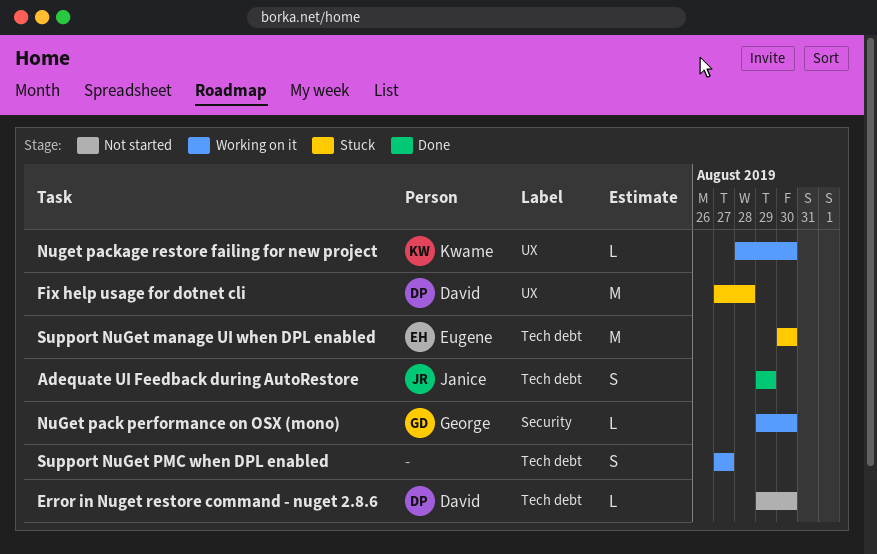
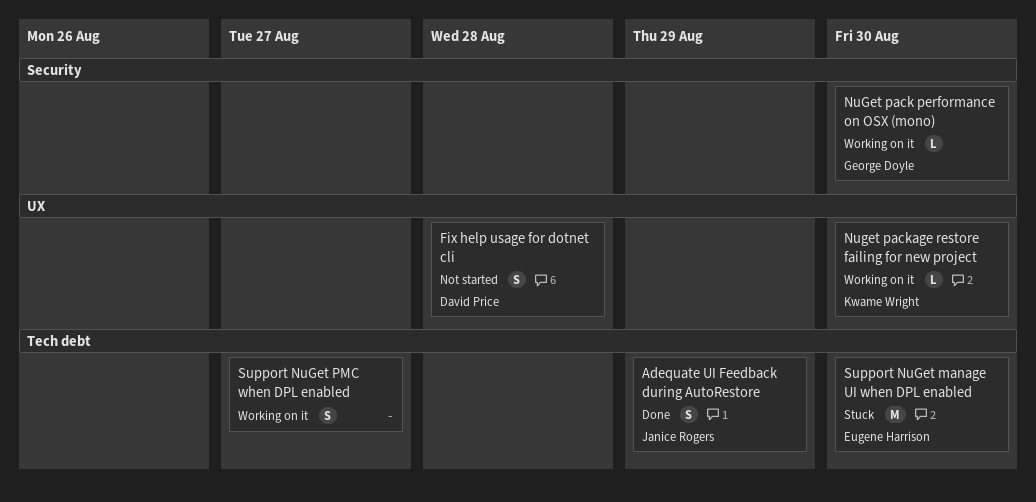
Error in Nuget restore command - nuget 2.8.6: present -> none
Fix help usage for dotnet cli, status: Stuck -> Not started
Fix help usage for dotnet cli, estimate: M -> S

